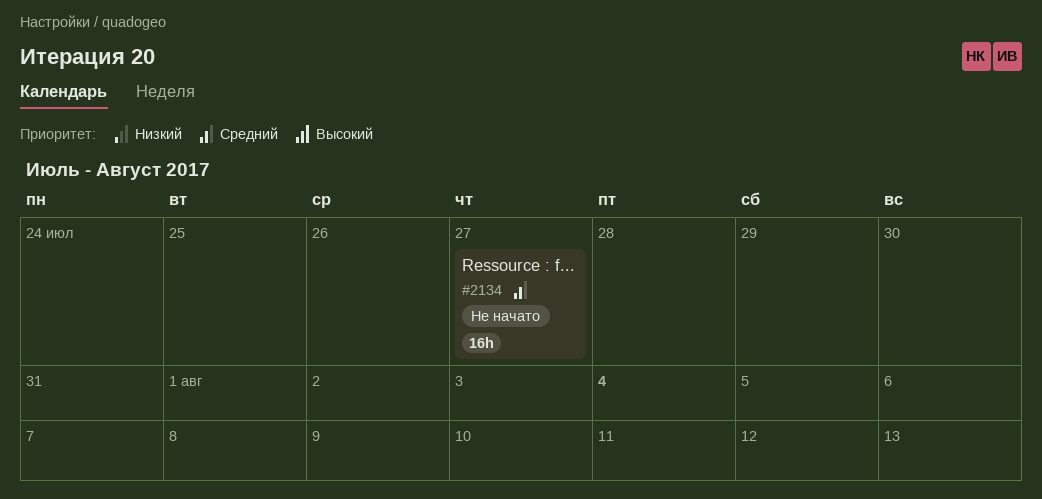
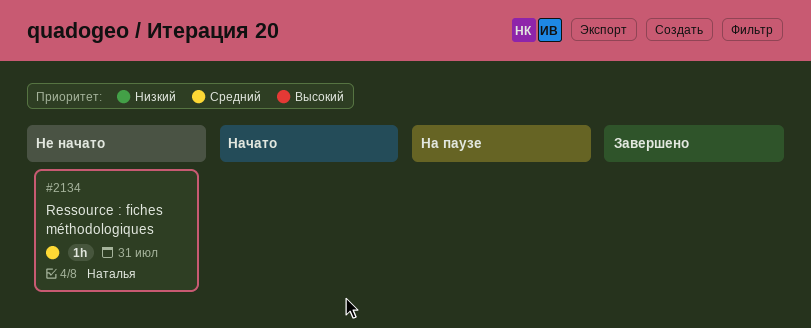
#2134, estimate: 16h -> 1h
#2134, due: Jul 27 -> Jul 31

